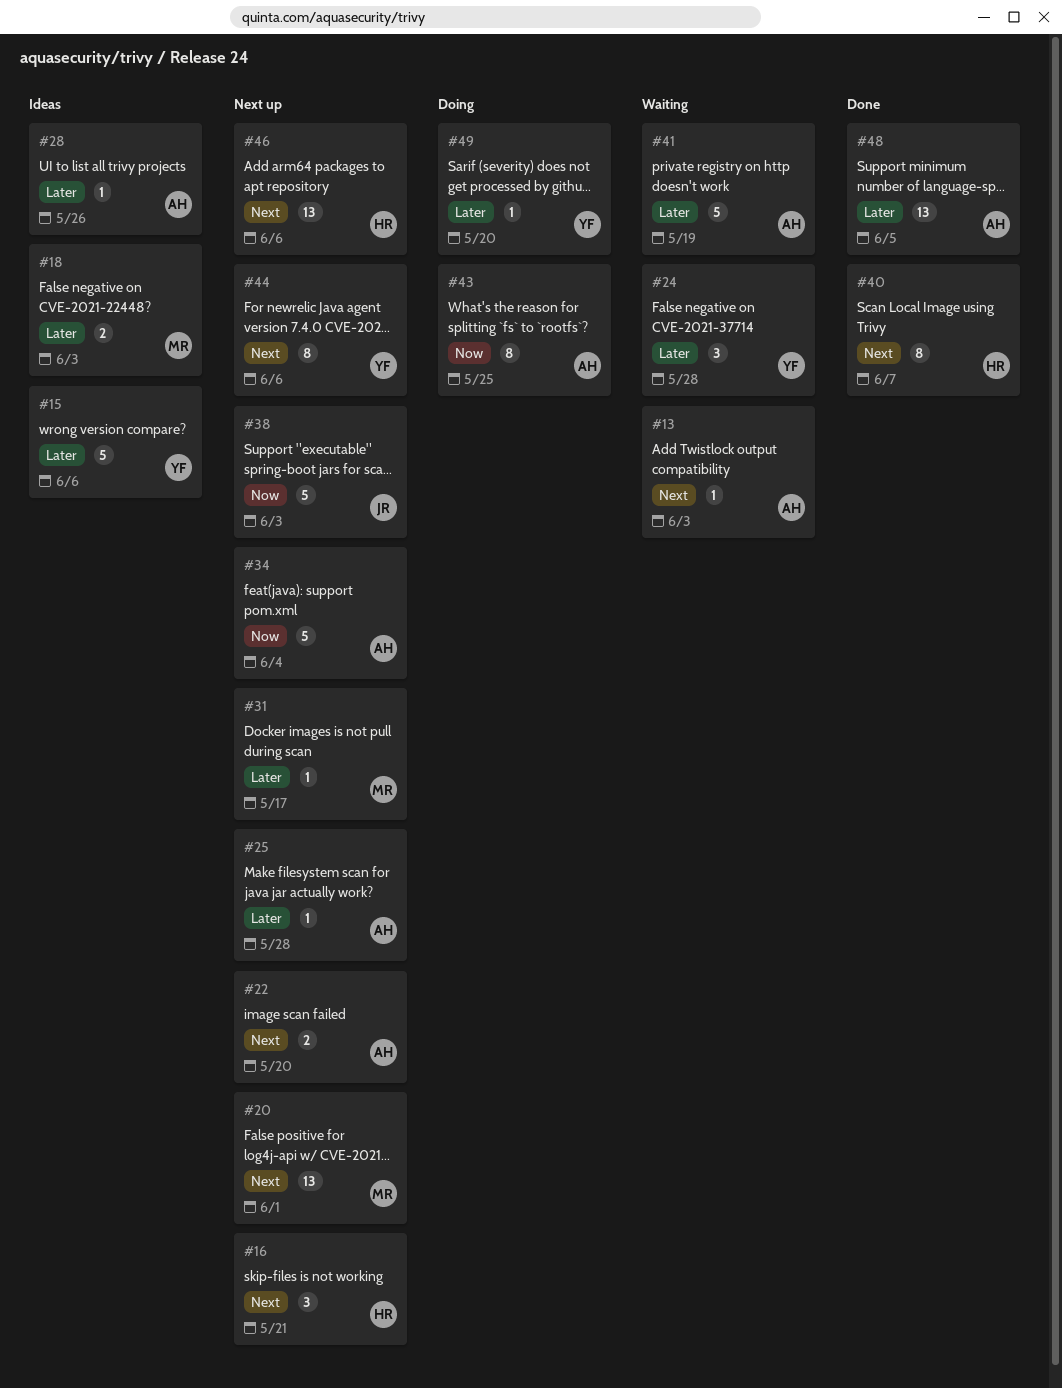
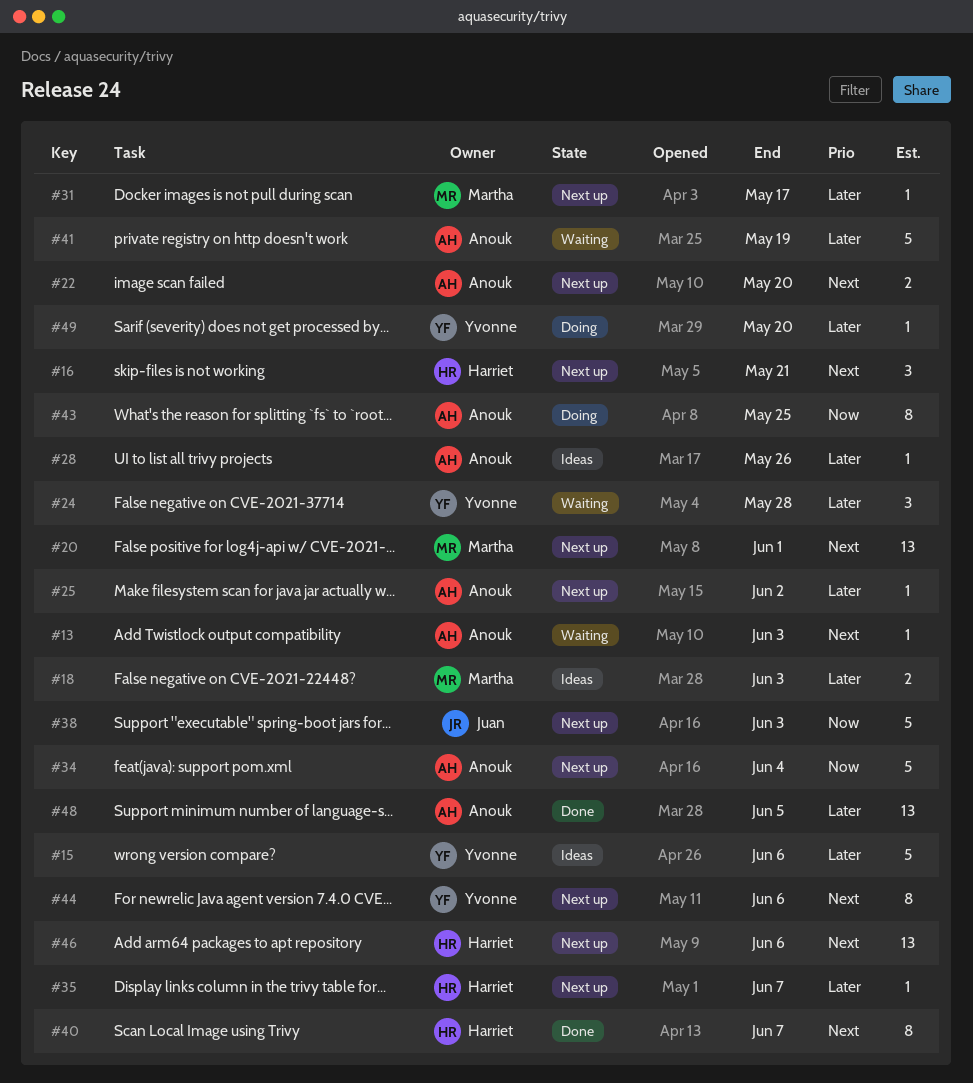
#25, due: May 28 -> Jun 2
#35: none -> present

